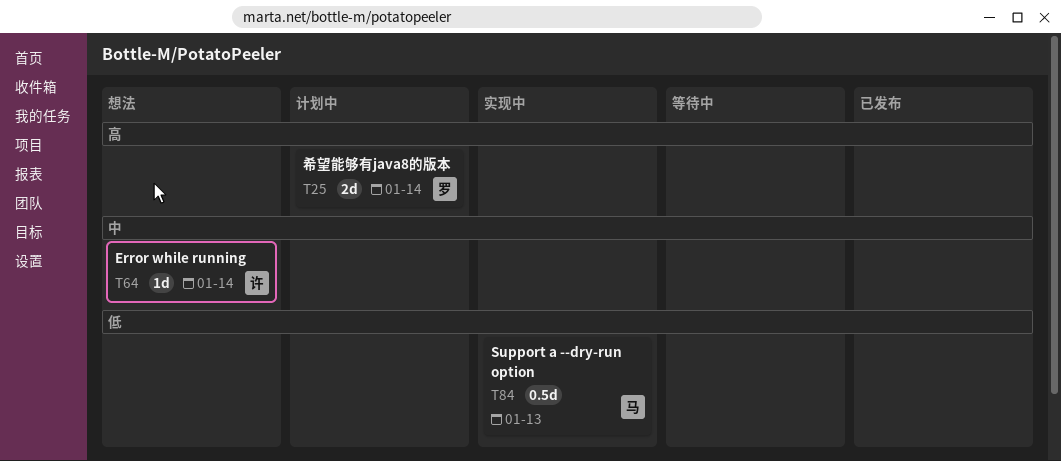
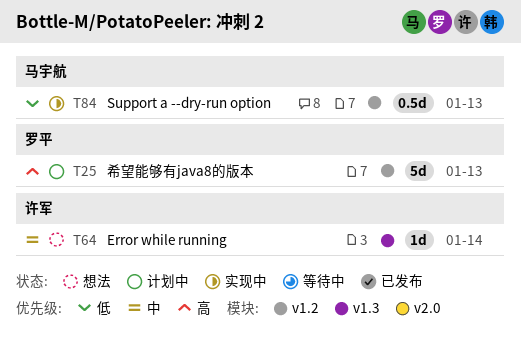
T25, estimate: 2d -> 5d
T25, due: Jan 14 -> Jan 13

